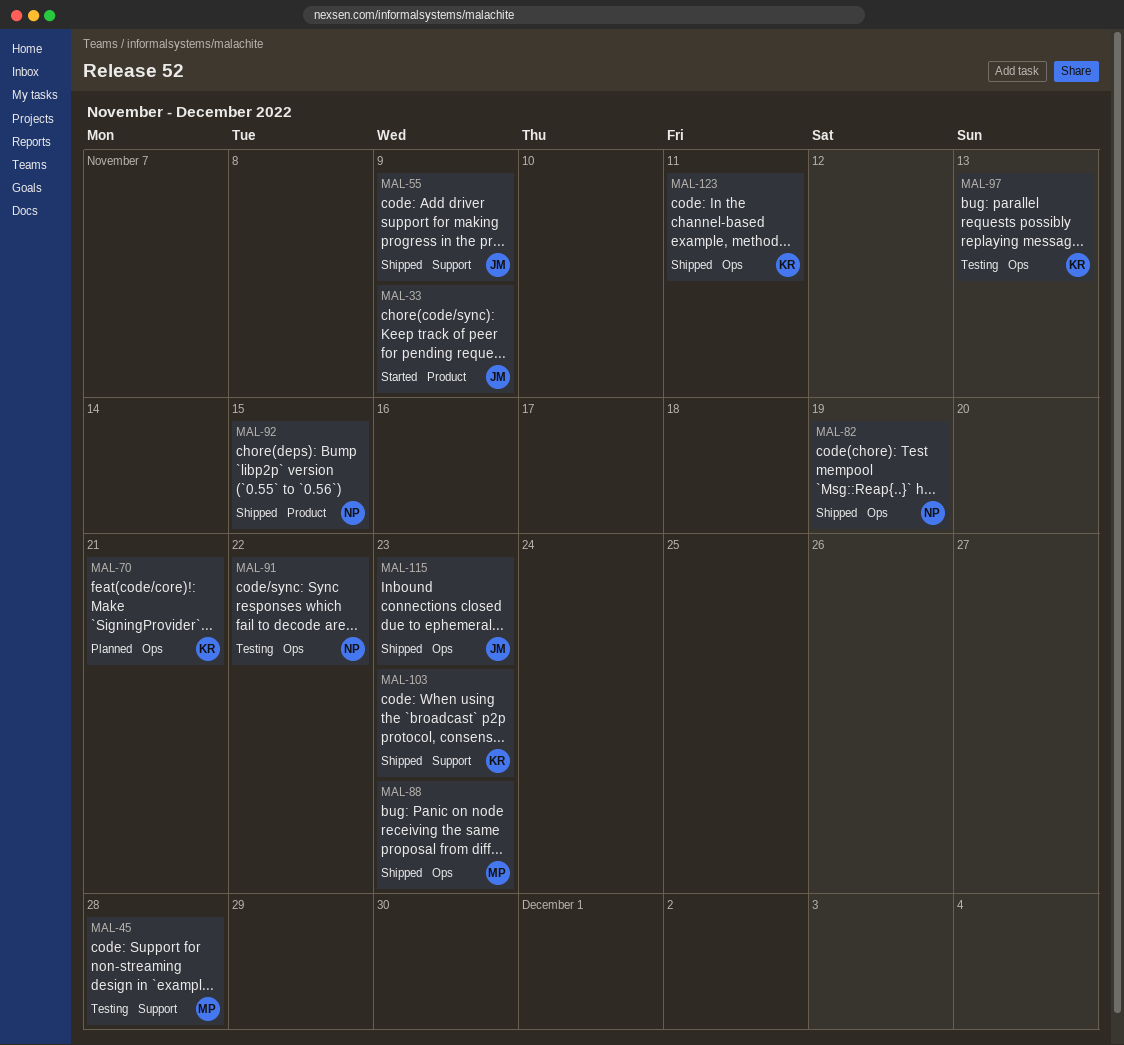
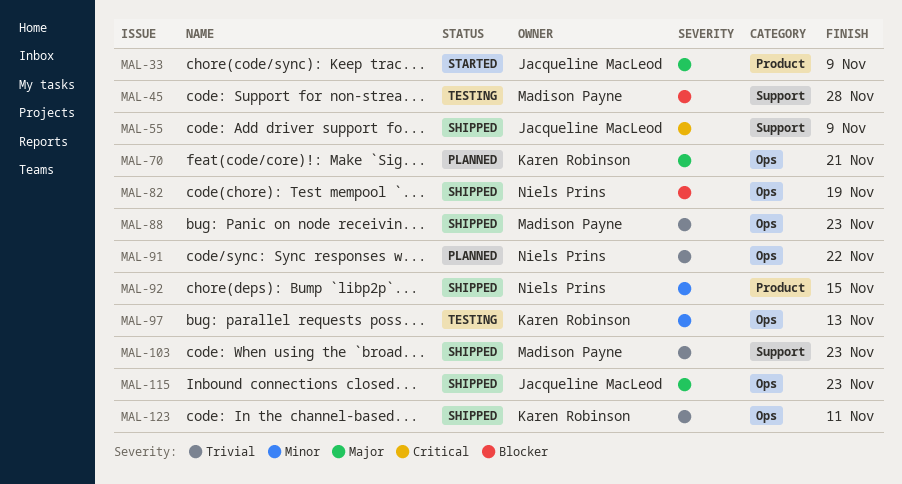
MAL-91, status: Testing -> Planned
MAL-103, owner: Karen Robinson -> Madison Payne

